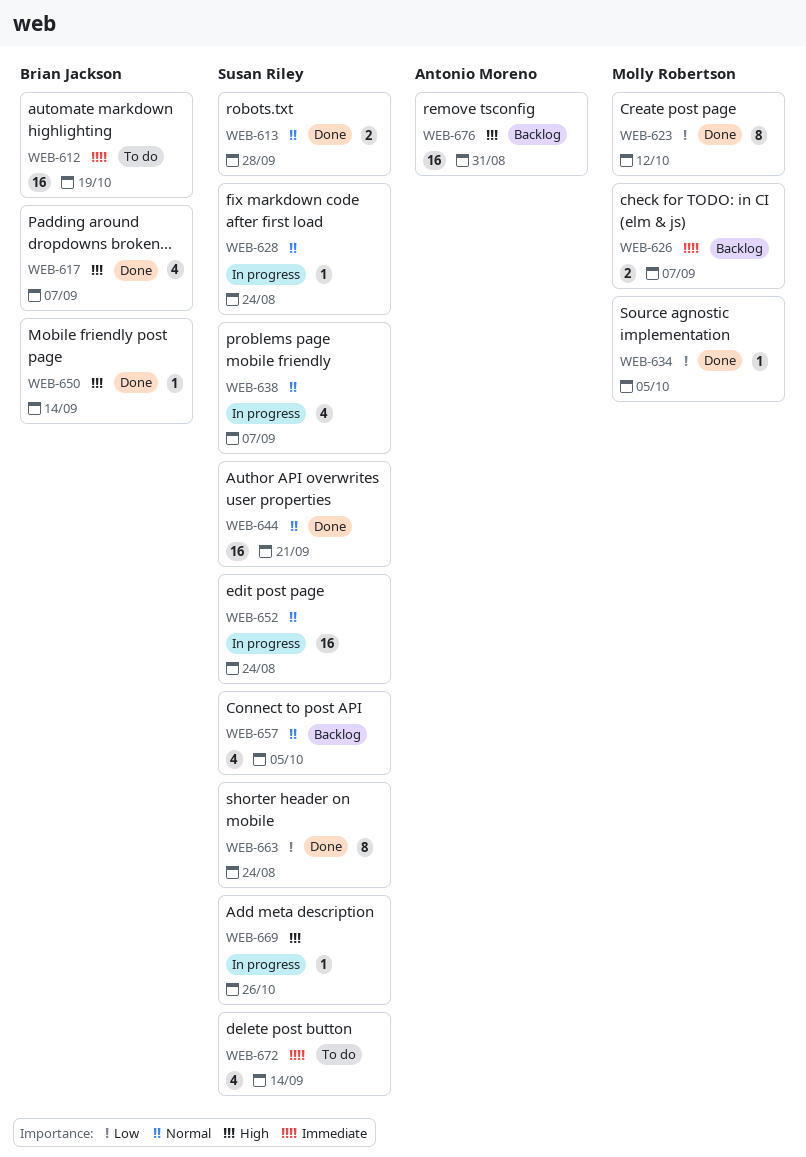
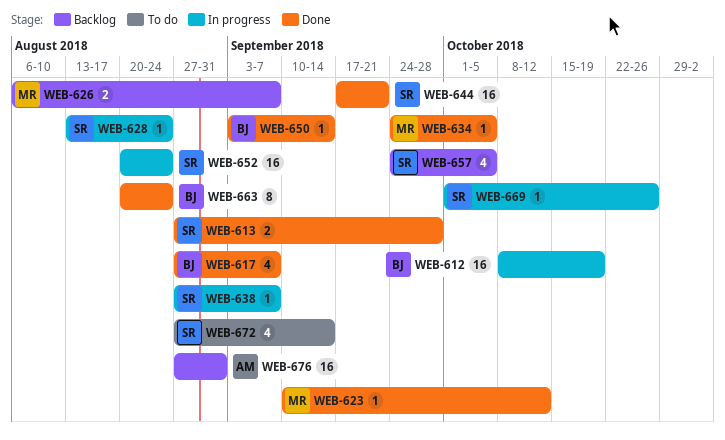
WEB-612, status: To do -> In progress
WEB-623, estimate: 8 -> 1
WEB-638, estimate: 4 -> 1
WEB-663, owner: Susan Riley -> Brian Jackson

